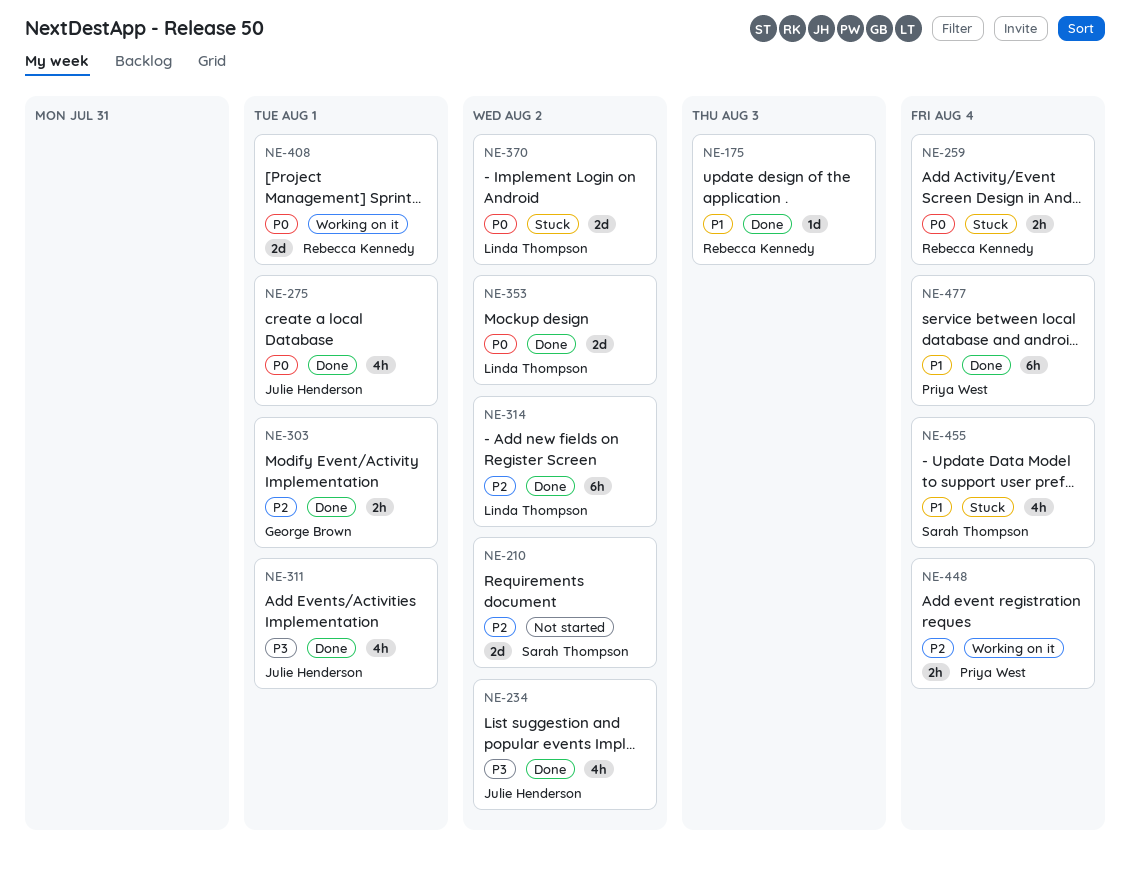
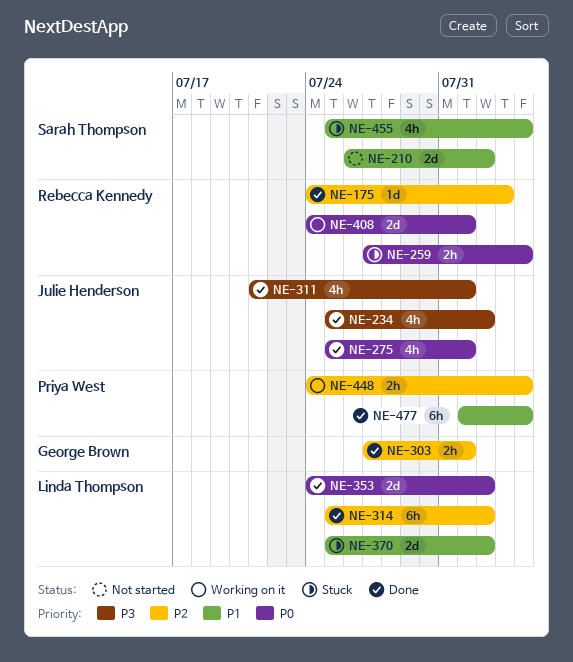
NE-175, priority: P1 -> P2
NE-210, priority: P2 -> P1
NE-370, priority: P0 -> P1

